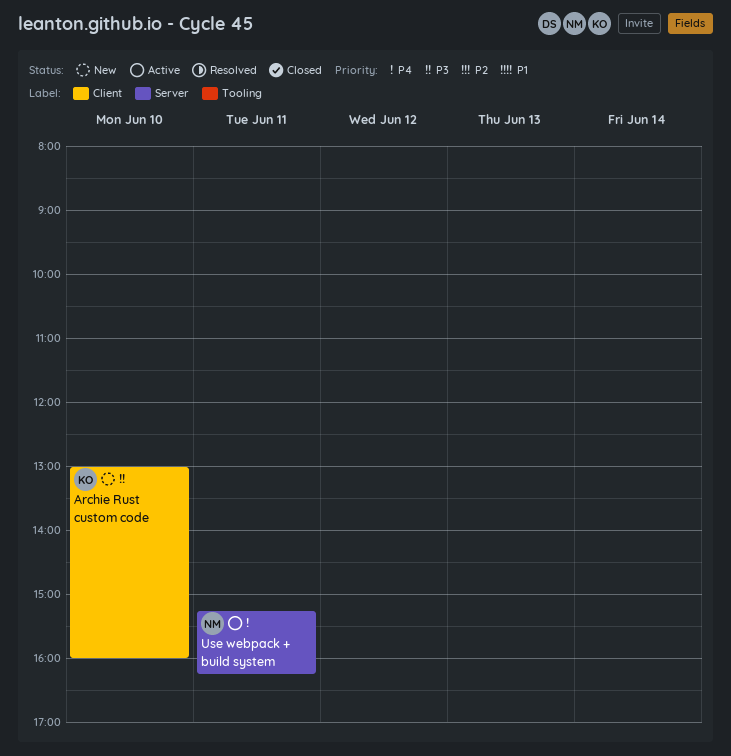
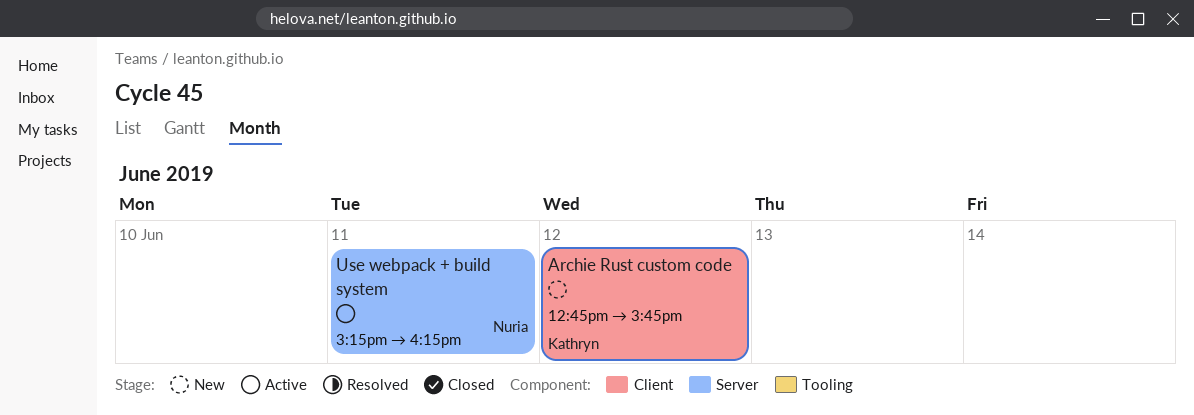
Archie Rust custom code, day: Jun 10 -> Jun 12
Archie Rust custom code, begins: 13:00 -> 12:45
Archie Rust custom code, ends: 16:00 -> 15:45

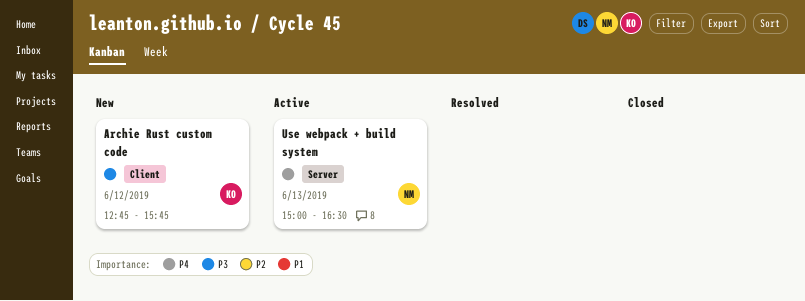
Use webpack + build system, day: Jun 11 -> Jun 13
Use webpack + build system, begins: 15:15 -> 15:00
Use webpack + build system, ends: 16:15 -> 16:30

